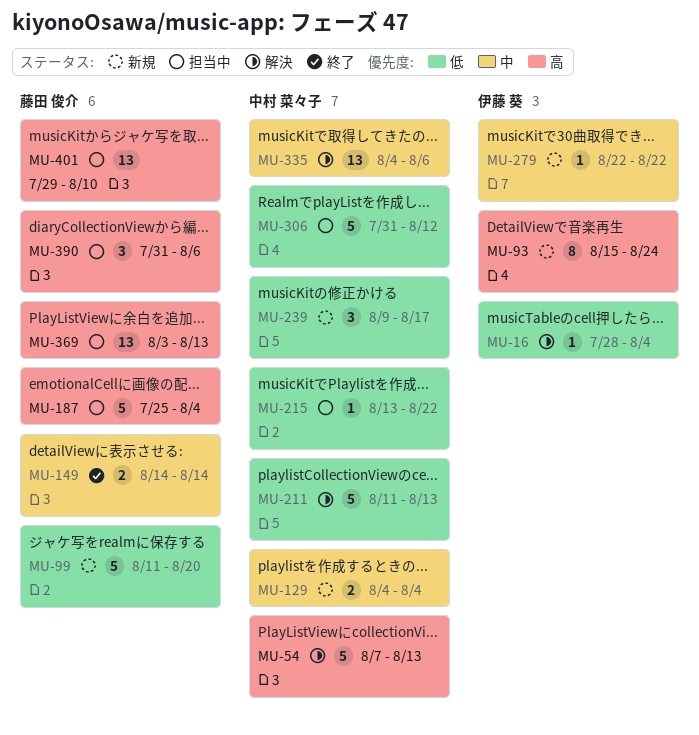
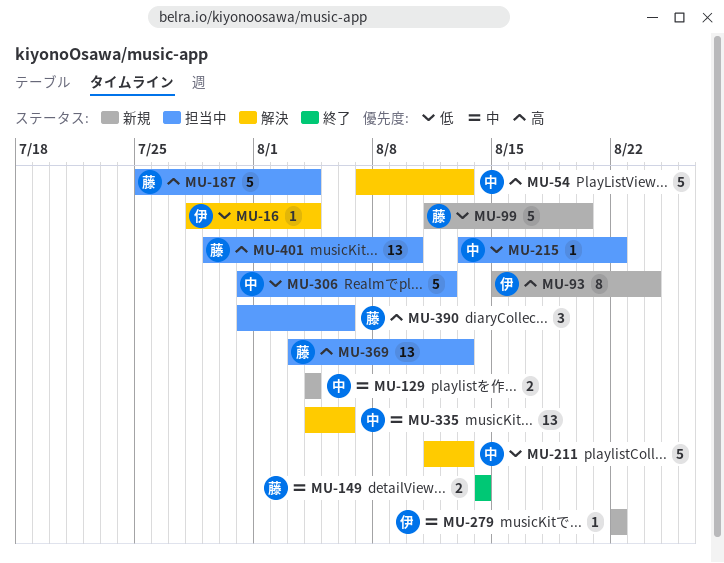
MU-239: present -> none

